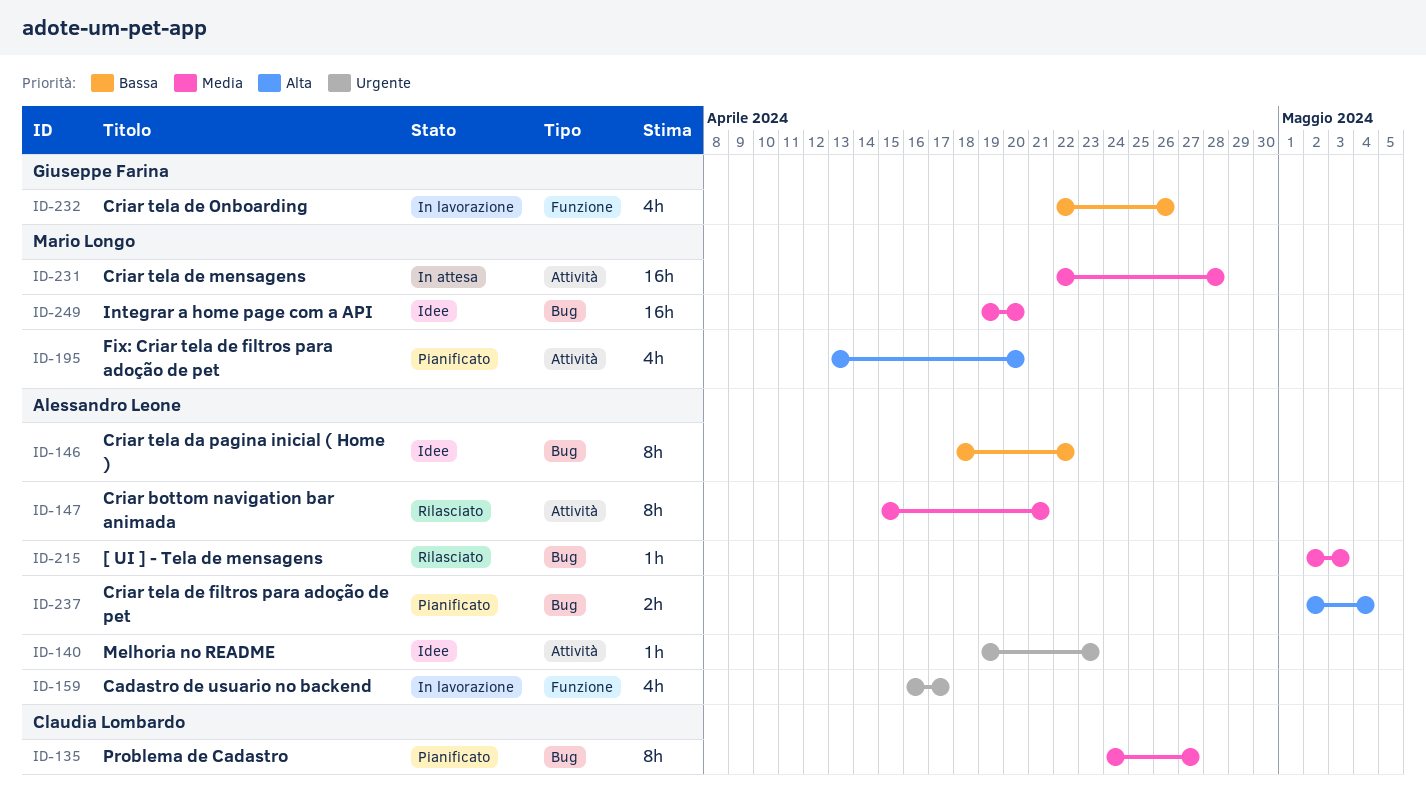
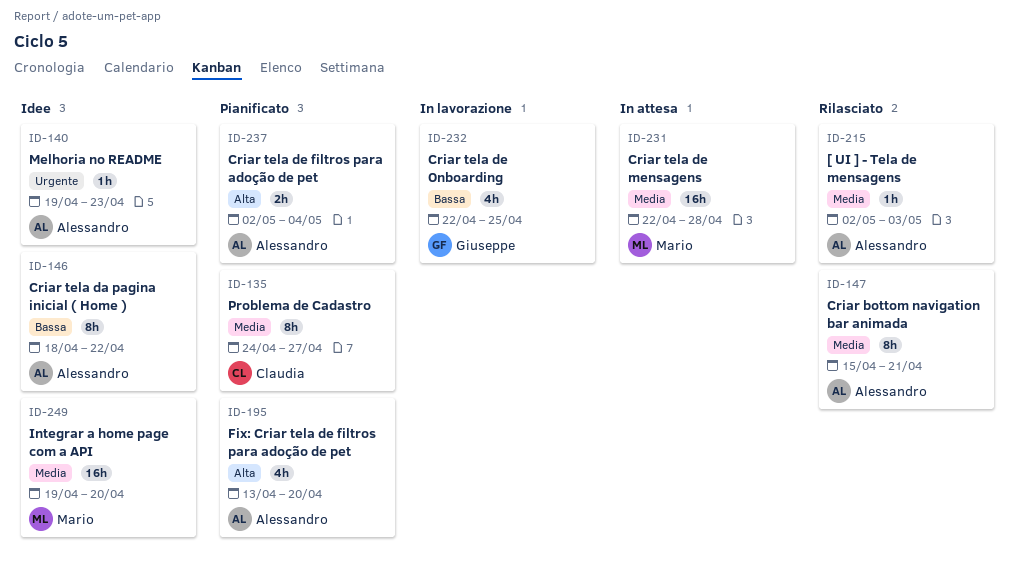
ID-159: present -> none
ID-195, owner: Mario Longo -> Alessandro Leone
ID-232, due: Apr 26 -> Apr 25

